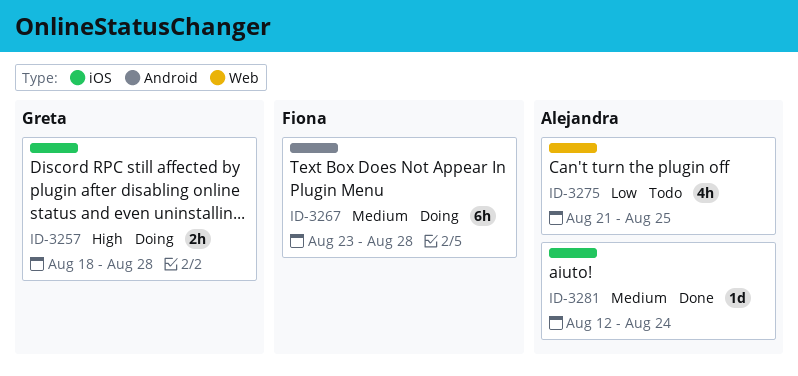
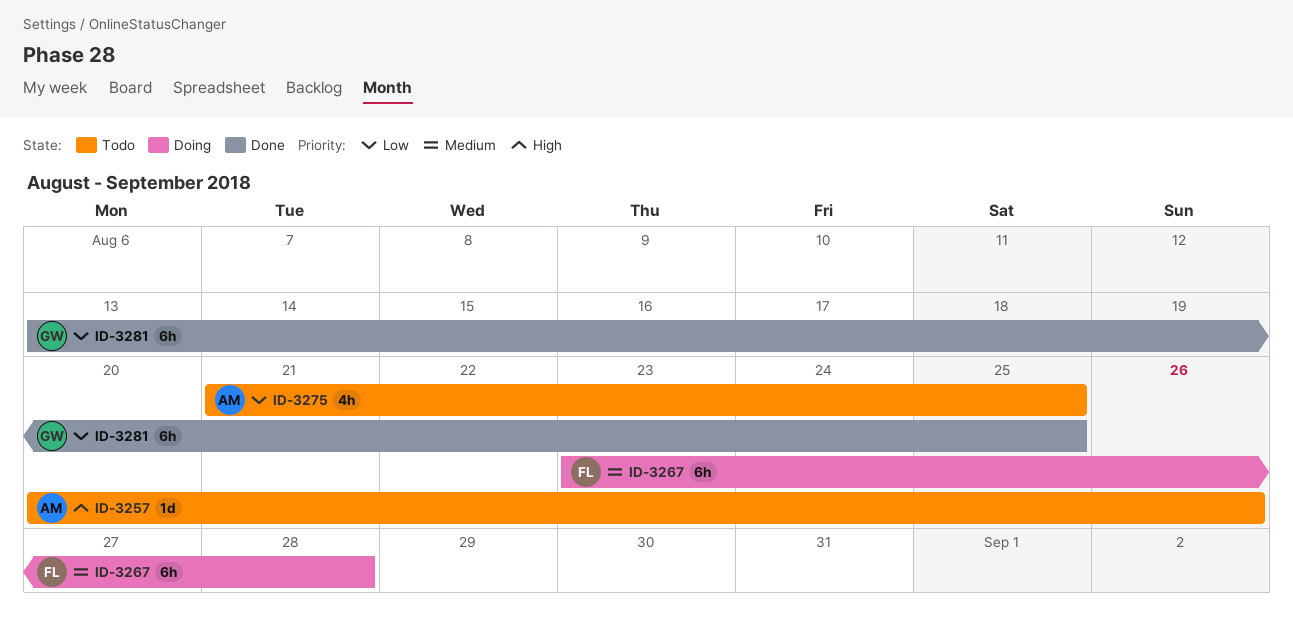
ID-3257, status: Doing -> Todo
ID-3257, owner: Greta -> Alejandra
ID-3257, estimate: 2h -> 1d
ID-3257, start: Aug 18 -> Aug 20
ID-3257, due: Aug 28 -> Aug 26
ID-3281, owner: Alejandra -> Greta
ID-3281, priority: Medium -> Low
ID-3281, estimate: 1d -> 6h
ID-3281, start: Aug 12 -> Aug 13
ID-3281, due: Aug 24 -> Aug 25

